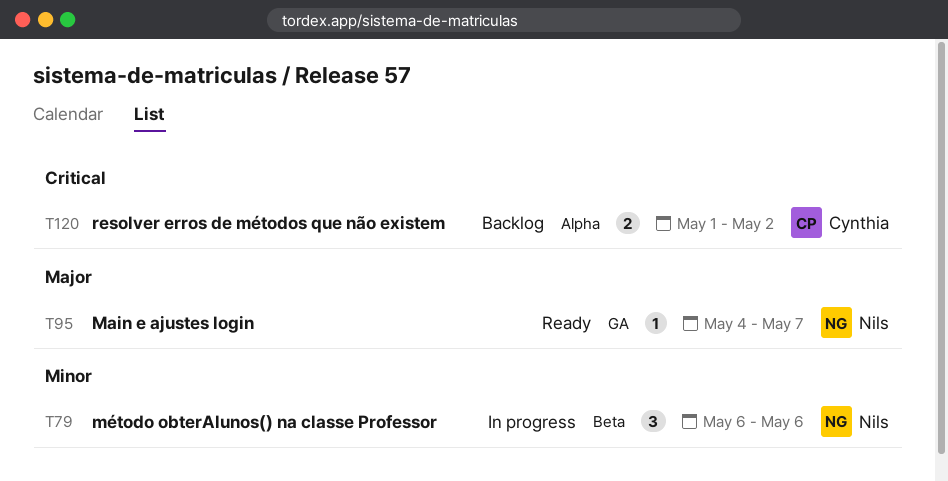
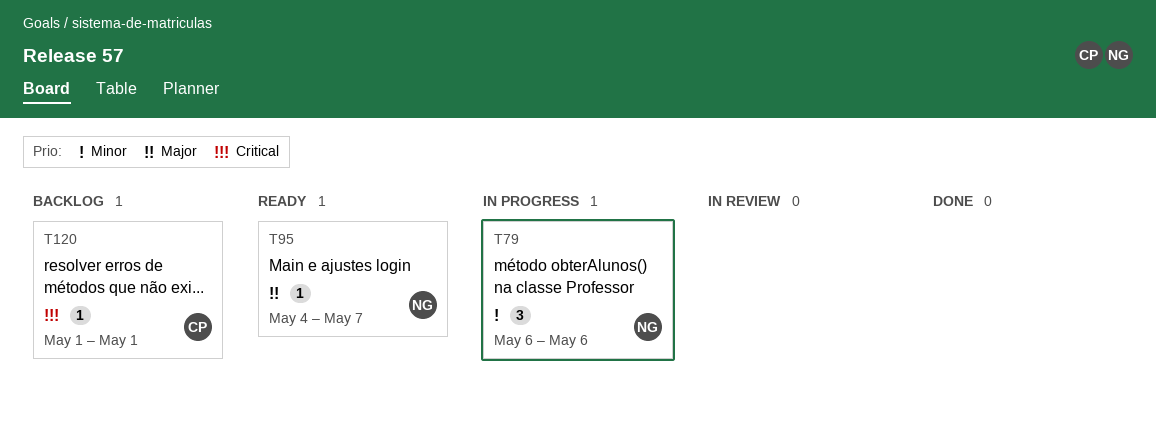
T120, estimate: 2 -> 1
T120, due: May 2 -> May 1

